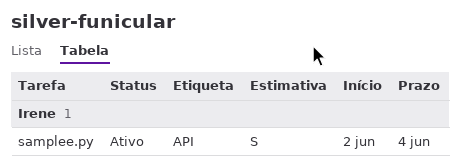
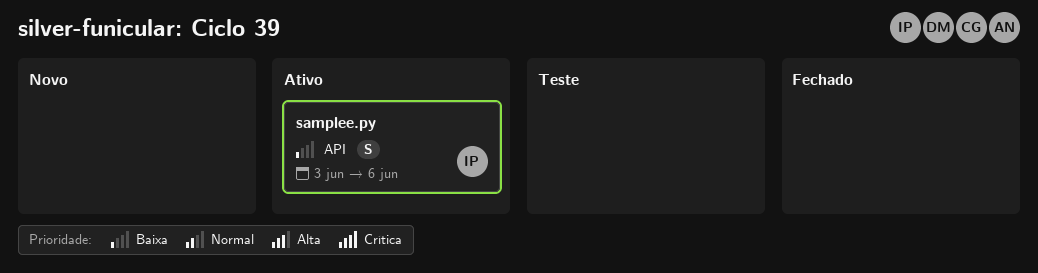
samplee.py, start: Jun 2 -> Jun 3
samplee.py, due: Jun 4 -> Jun 6

